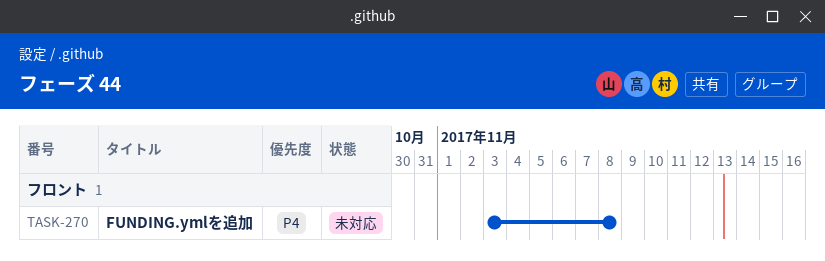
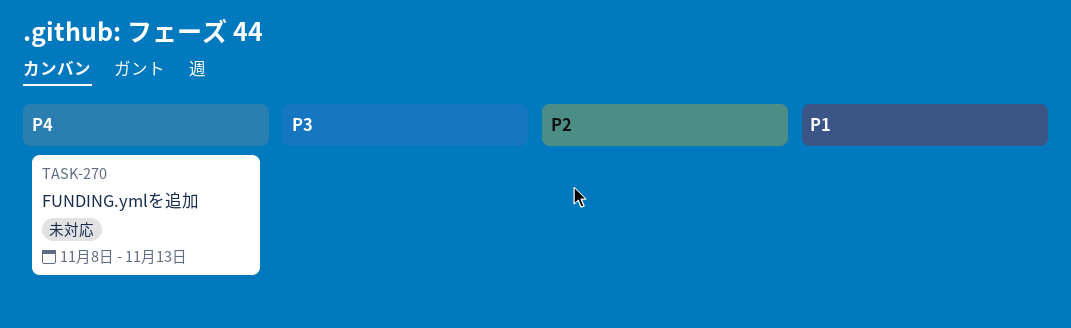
TASK-270, start: Nov 3 -> Nov 8
TASK-270, due: Nov 8 -> Nov 13

